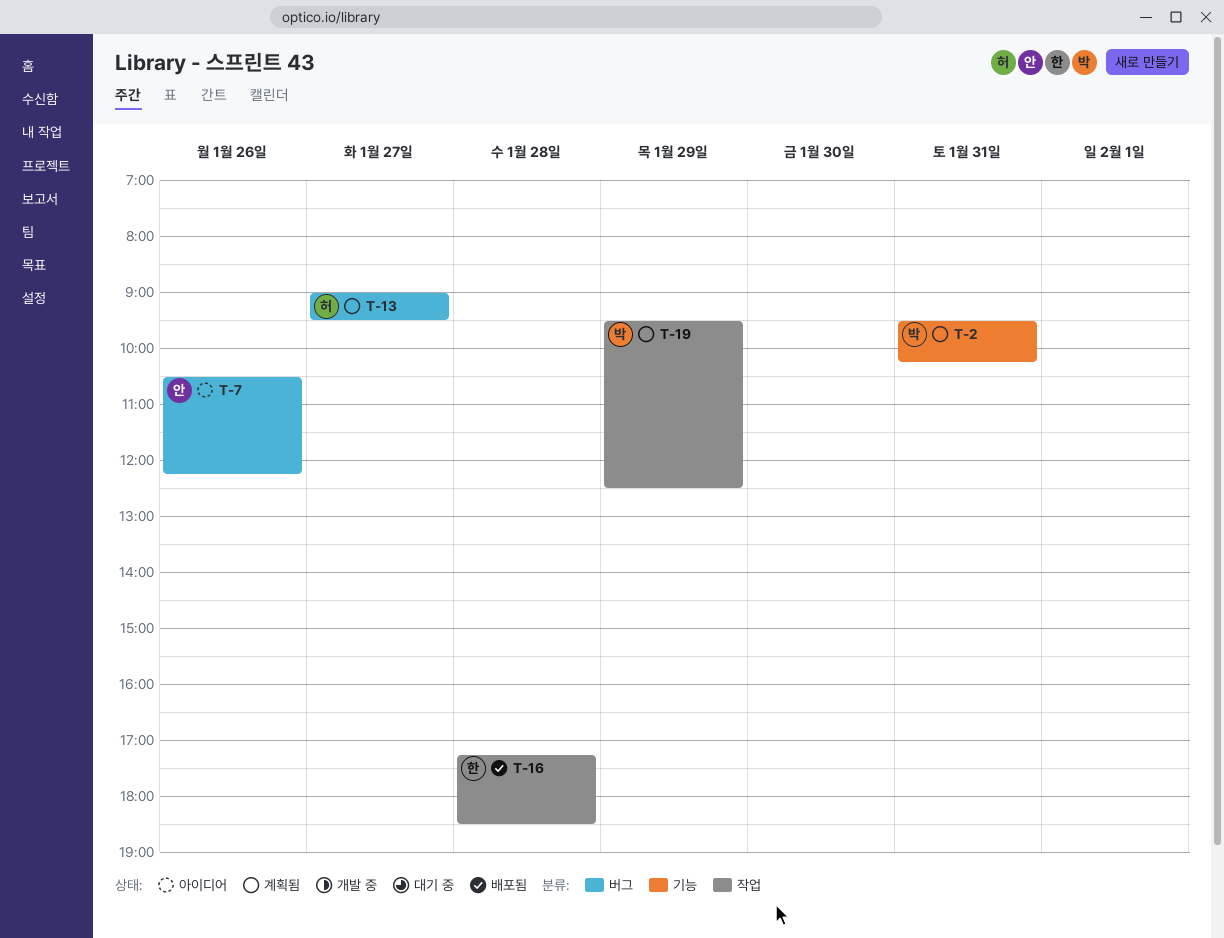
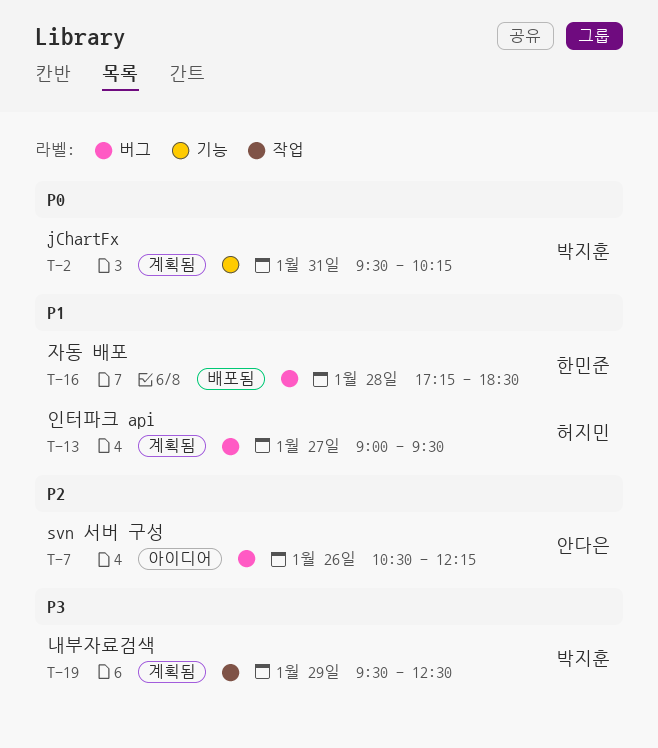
T-16, label: 작업 -> 버그

